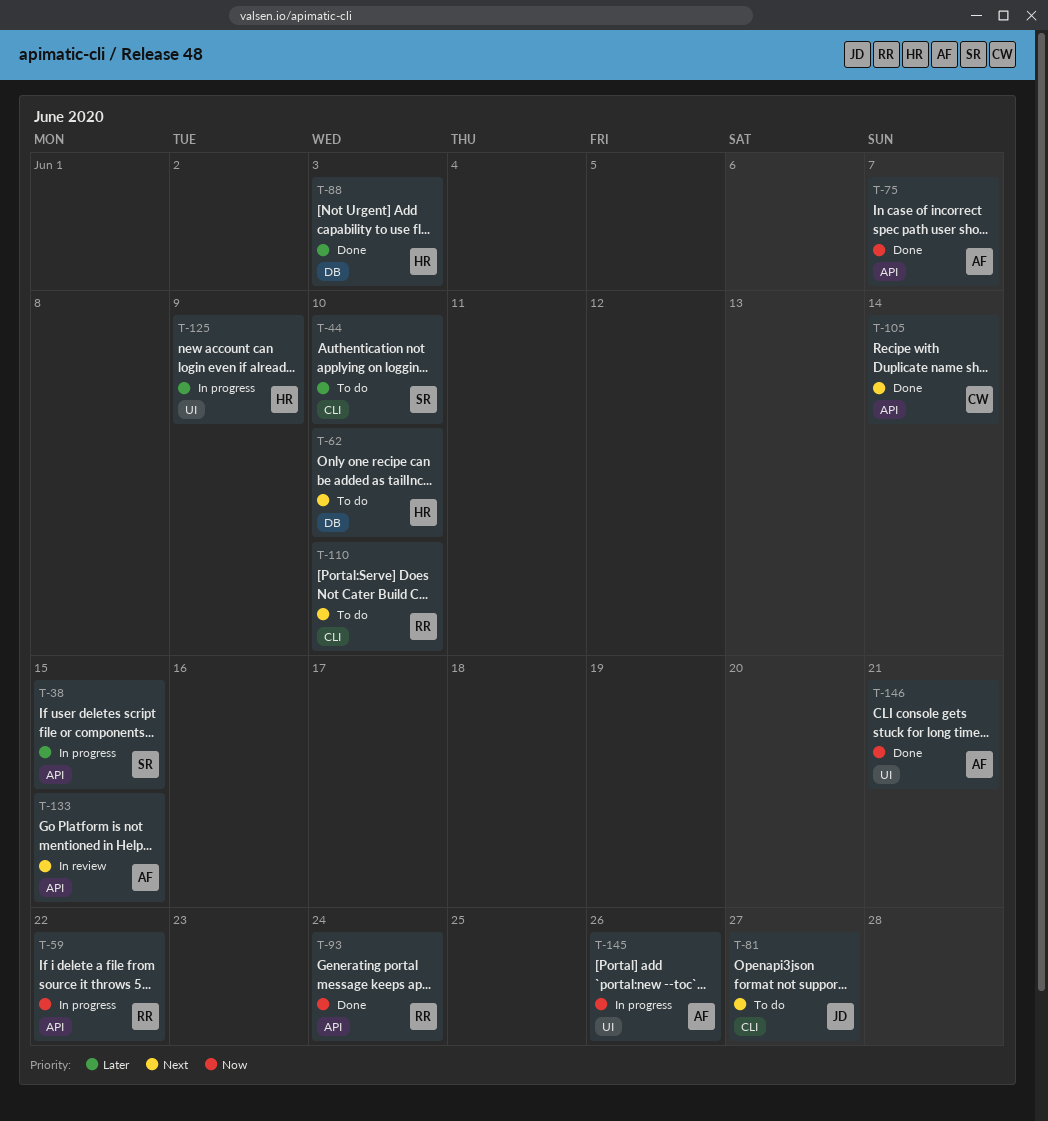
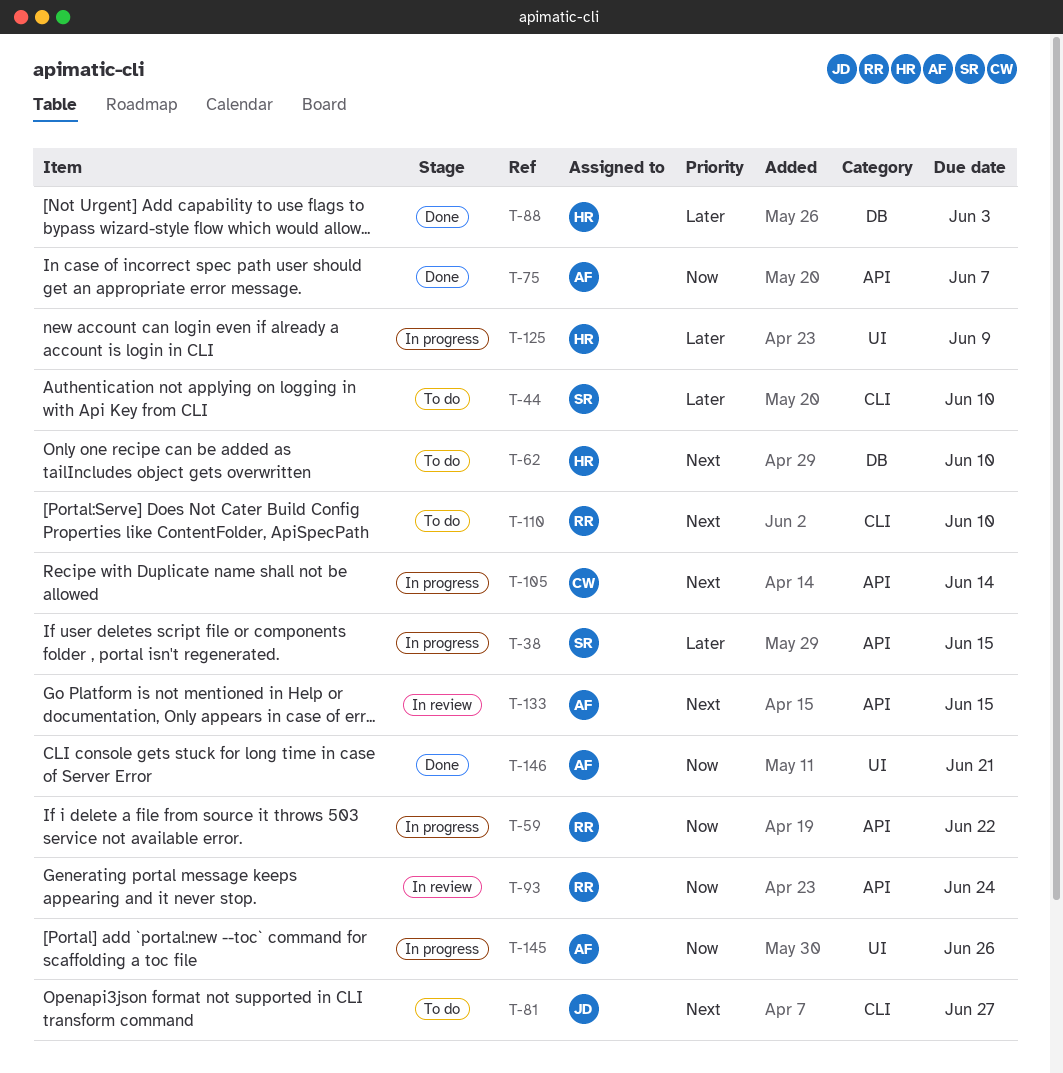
T-93, status: Done -> In review
T-105, status: Done -> In progress

